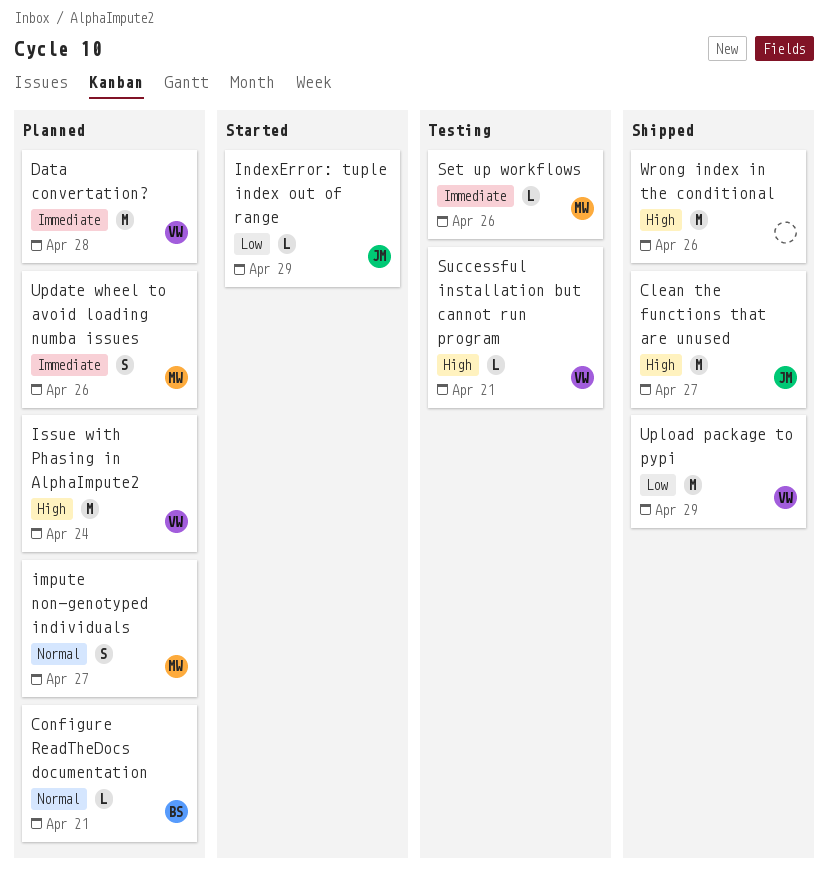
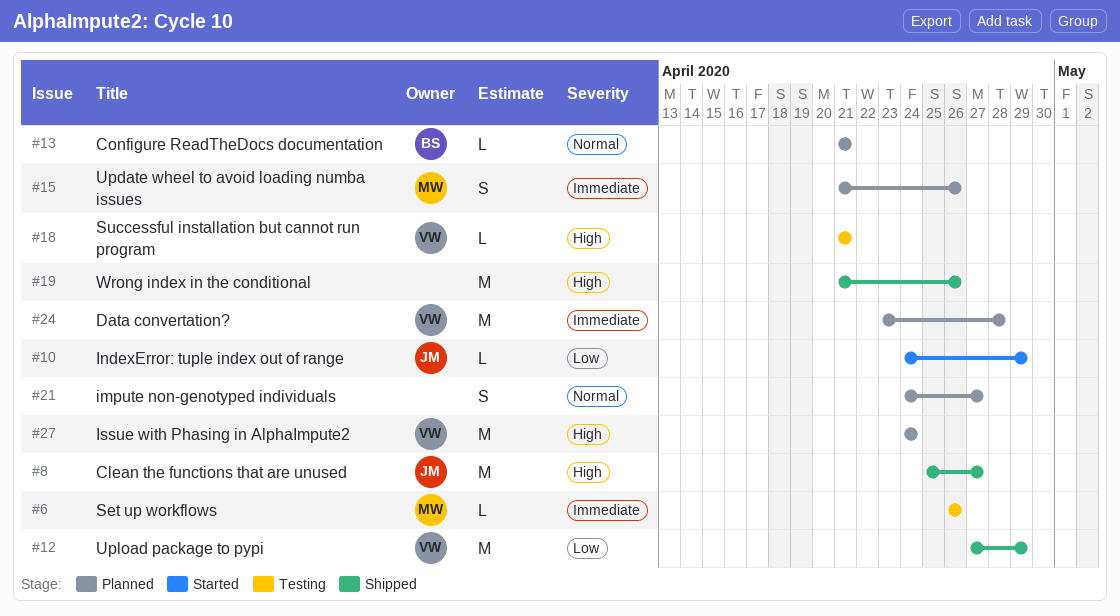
impute non-genotyped individuals, owner: MW -> none

